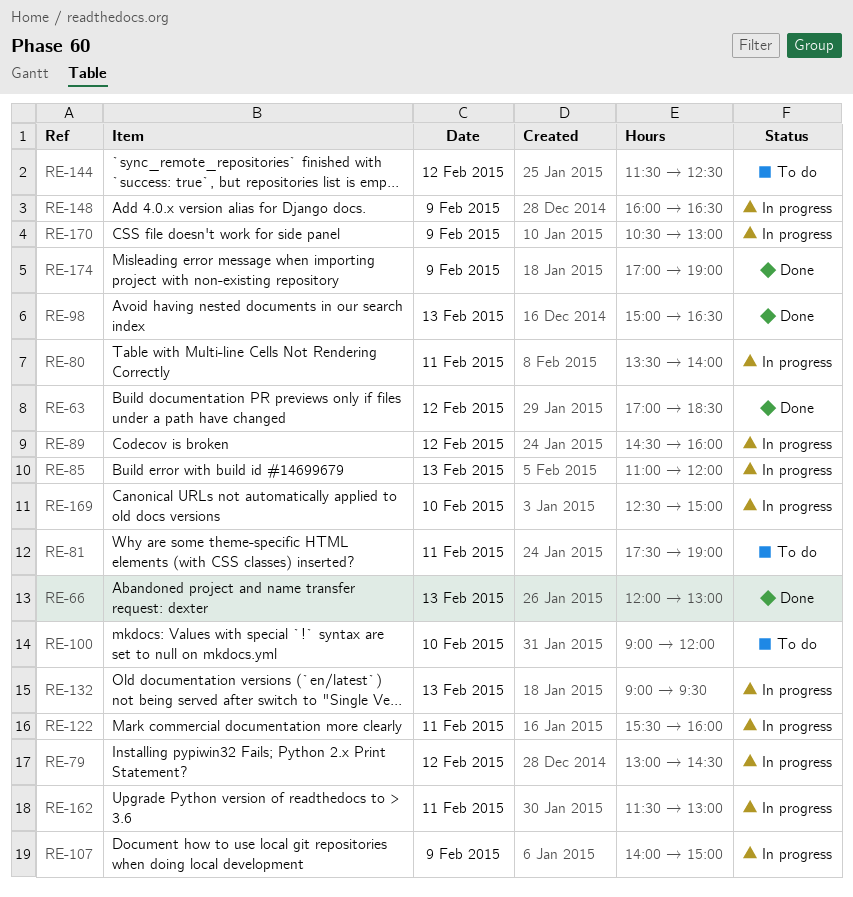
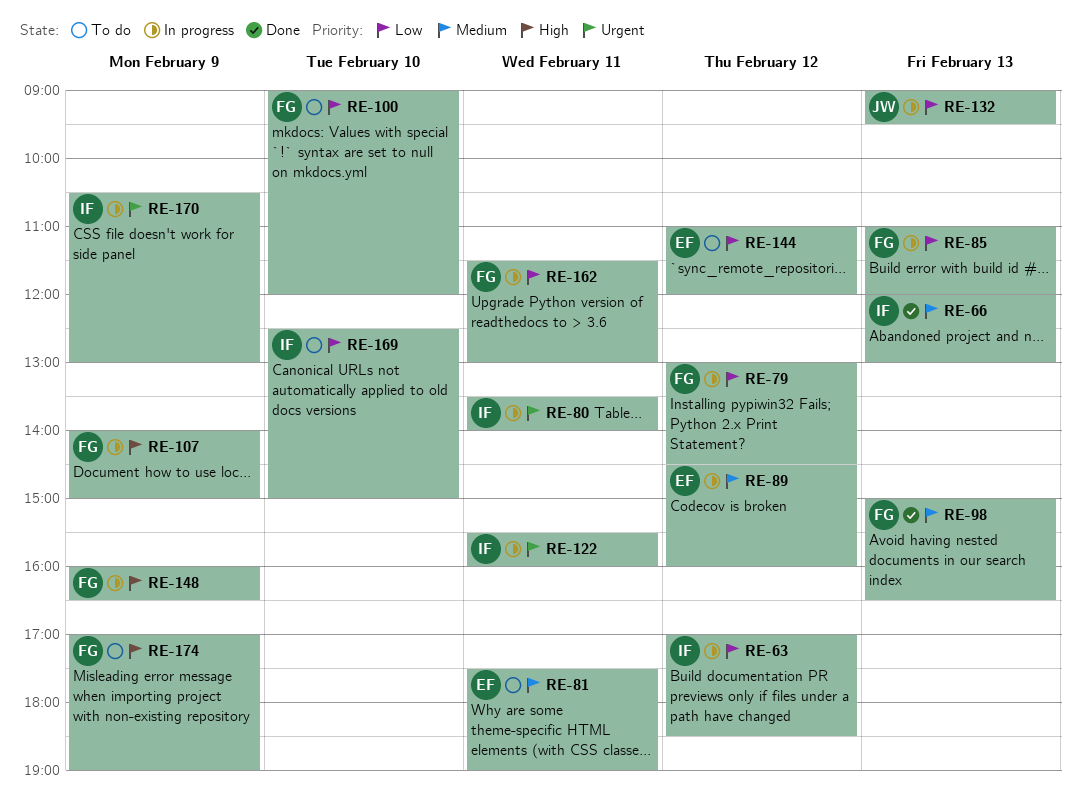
RE-63, status: Done -> In progress
RE-144, begins: 11:30 -> 11:00
RE-144, ends: 12:30 -> 12:00
RE-169, status: In progress -> To do
RE-174, status: Done -> To do

